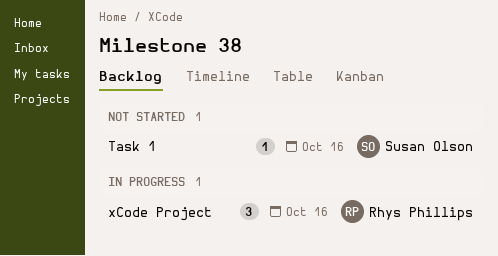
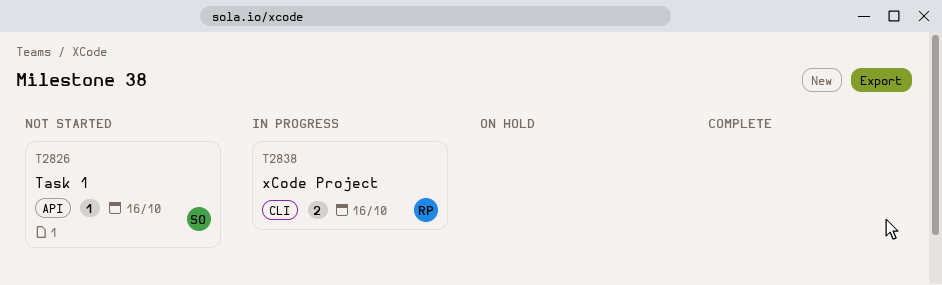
xCode Project, estimate: 3 -> 2

